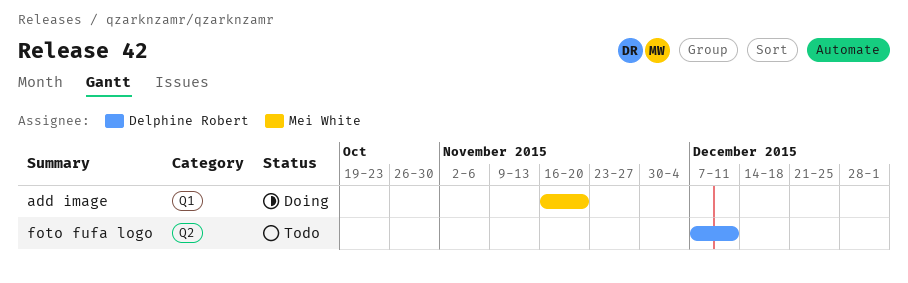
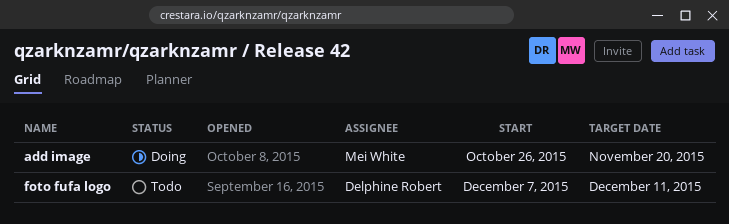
add image, start: Nov 16 -> Oct 26

